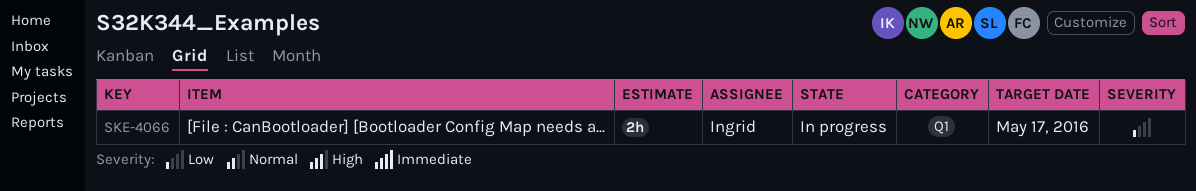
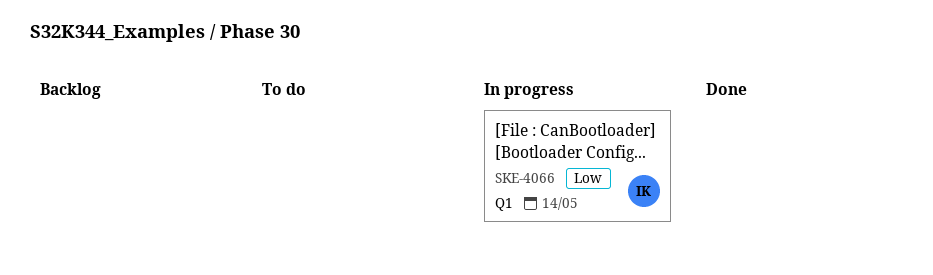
SKE-4066, due: May 17 -> May 14

